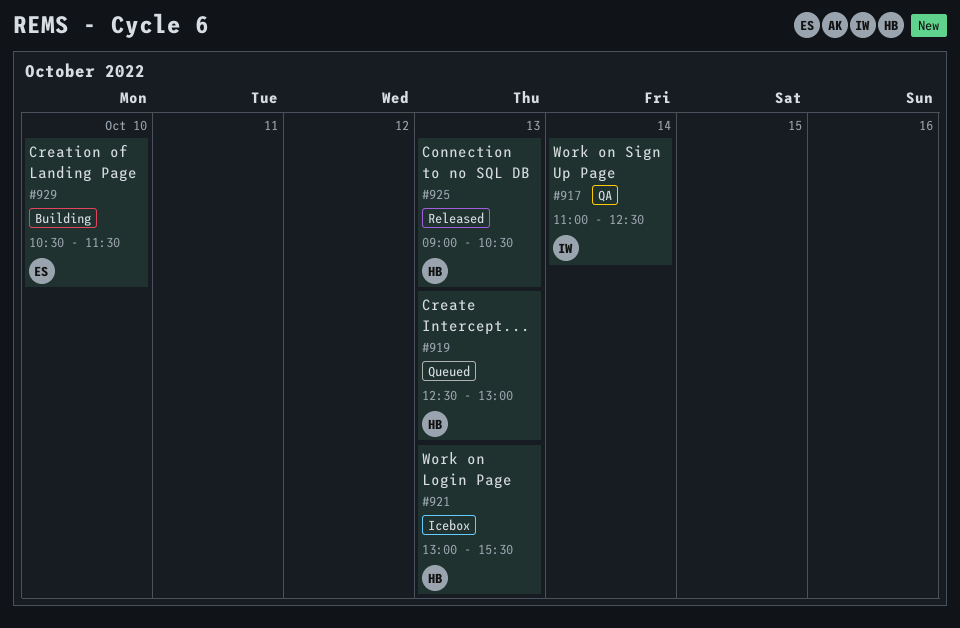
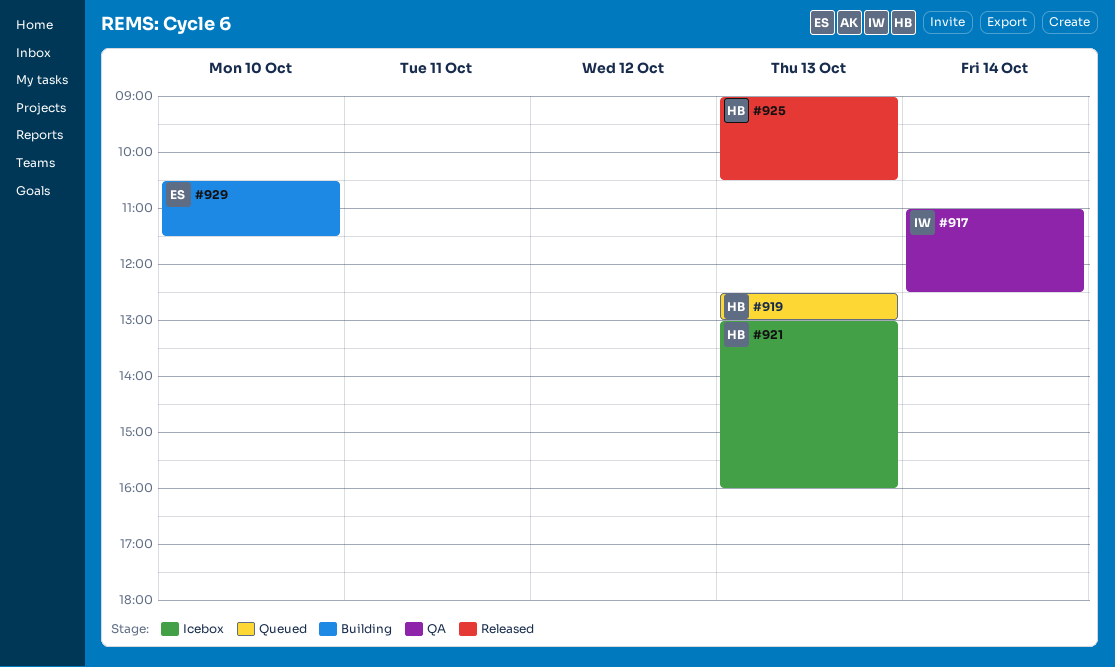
#921, ends: 15:30 -> 16:00

